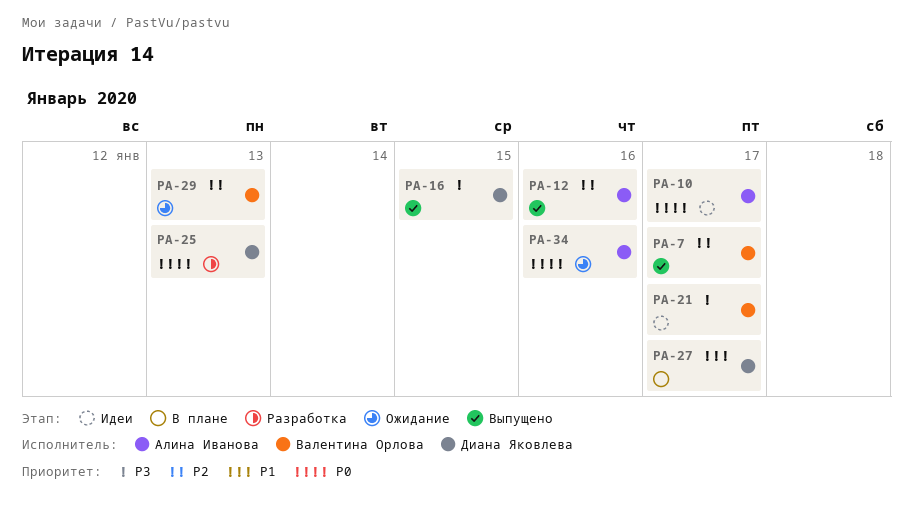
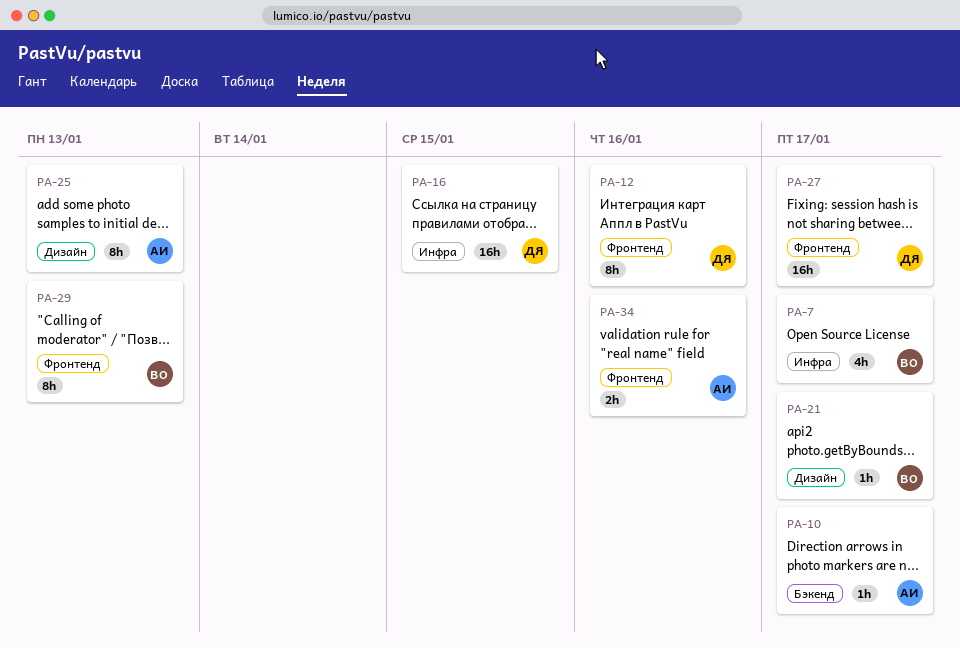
PA-12, owner: Алина Иванова -> Диана Яковлева
PA-25, owner: Диана Яковлева -> Алина Иванова

